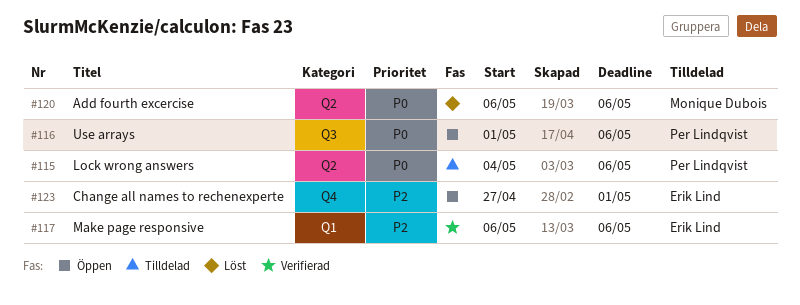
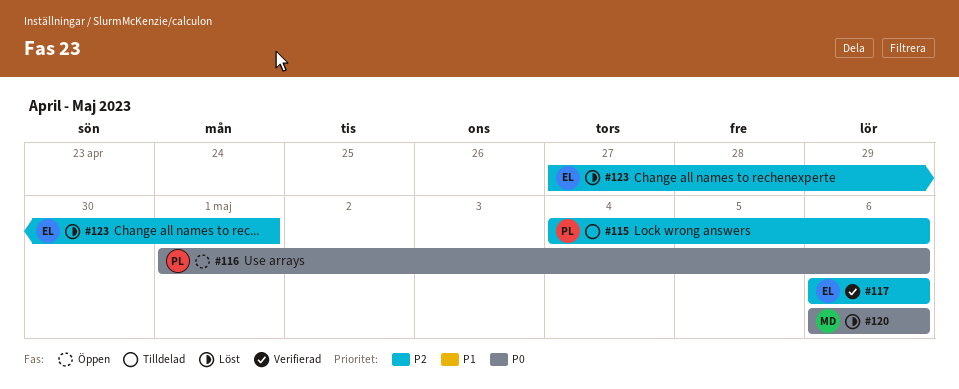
#115, priority: P0 -> P2
#123, status: Öppen -> Löst

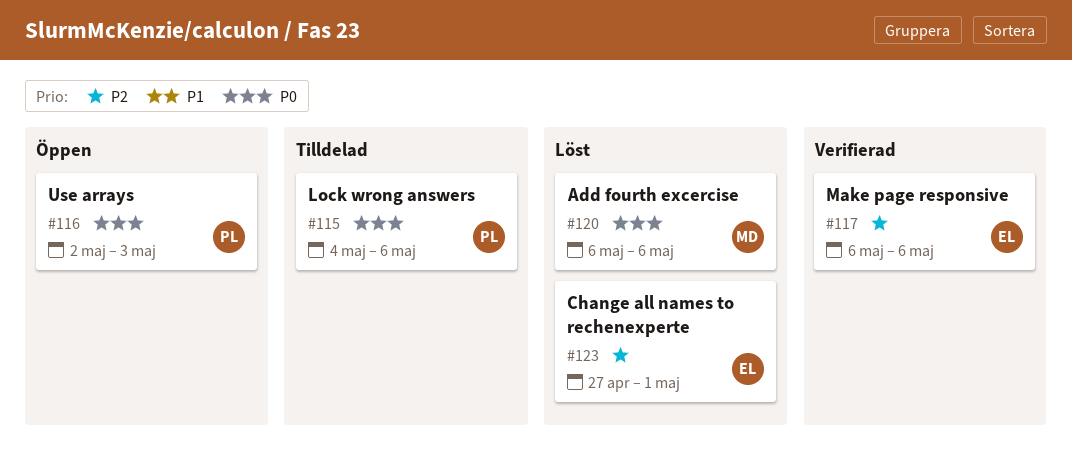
#115, priority: P2 -> P0
#116, start: May 1 -> May 2
#116, due: May 6 -> May 3

